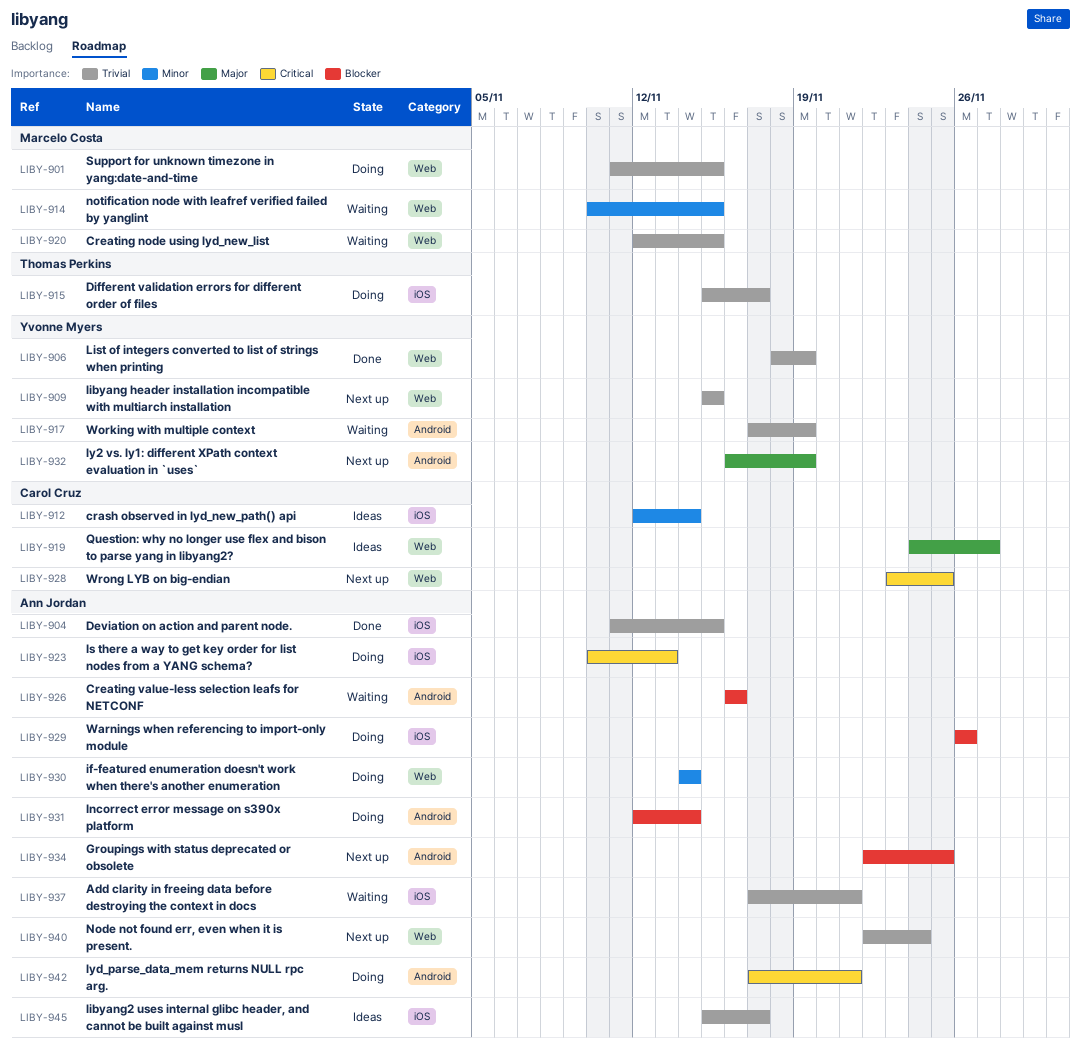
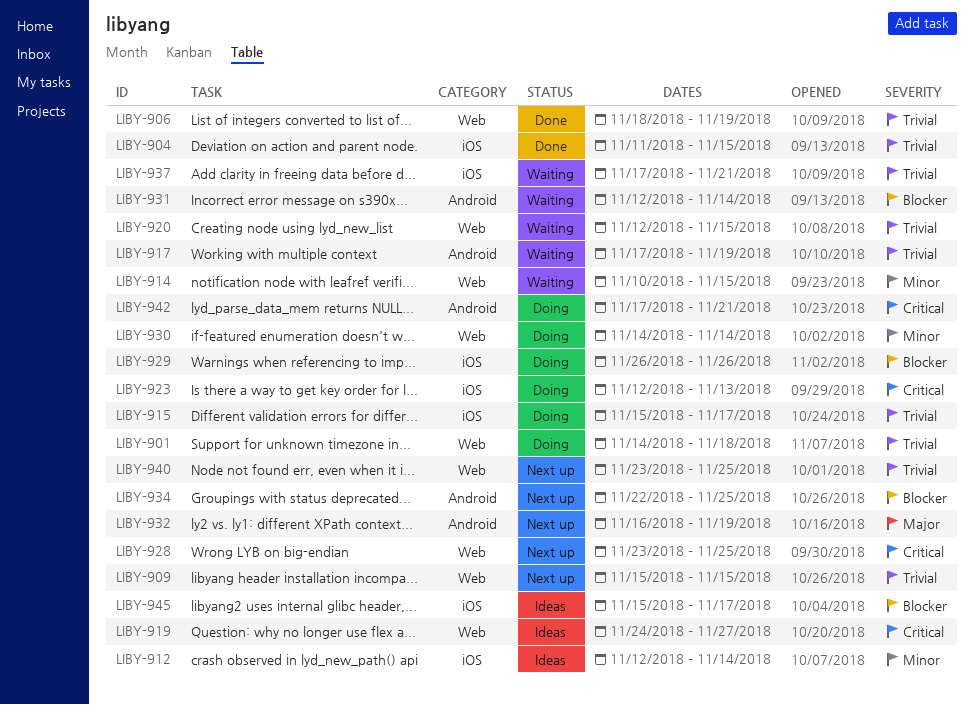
LIBY-901, start: Nov 11 -> Nov 14
LIBY-901, due: Nov 15 -> Nov 18
LIBY-919, priority: Major -> Critical
LIBY-923, start: Nov 10 -> Nov 12
LIBY-926: present -> none
LIBY-931, status: Doing -> Waiting
LIBY-940, start: Nov 22 -> Nov 23
LIBY-940, due: Nov 24 -> Nov 25
LIBY-945, priority: Trivial -> Blocker

